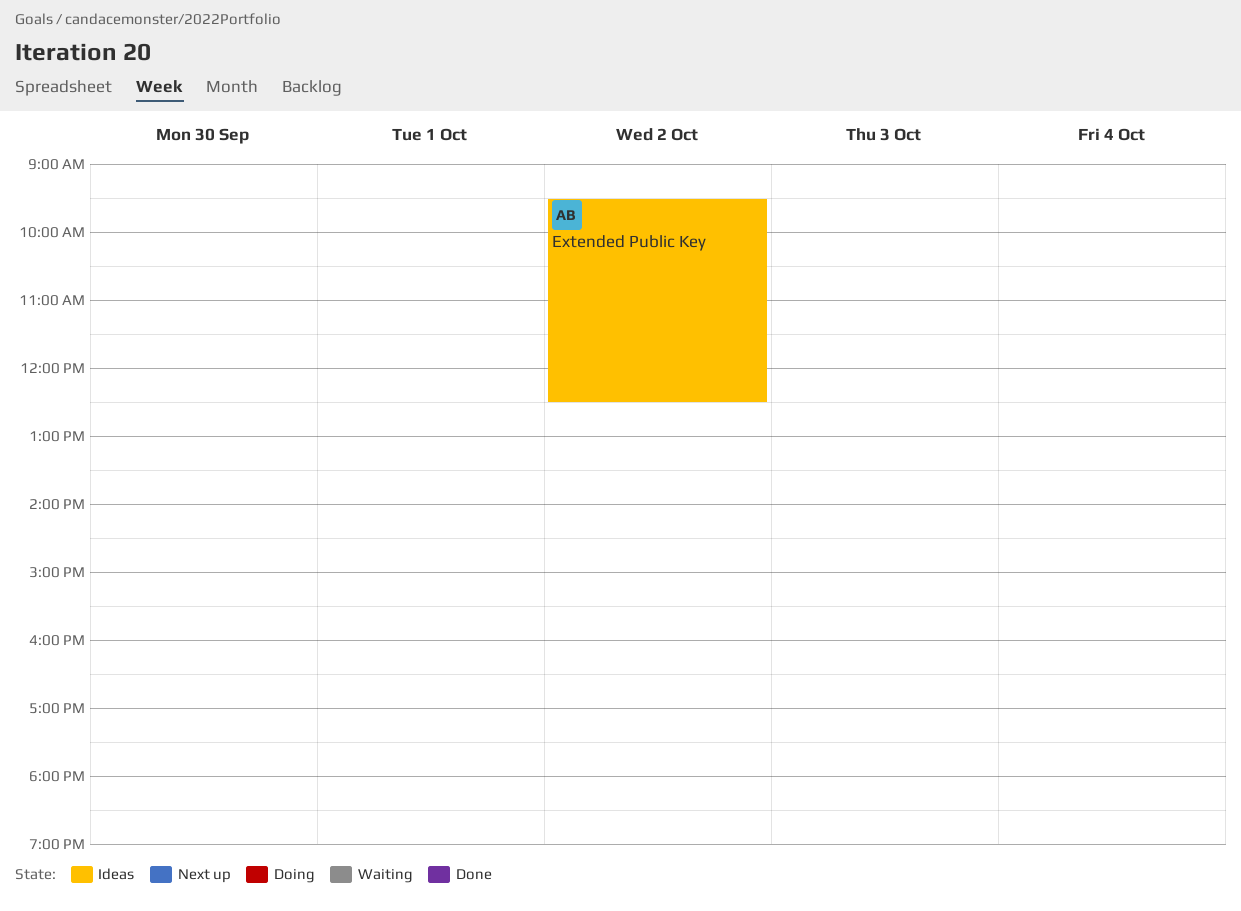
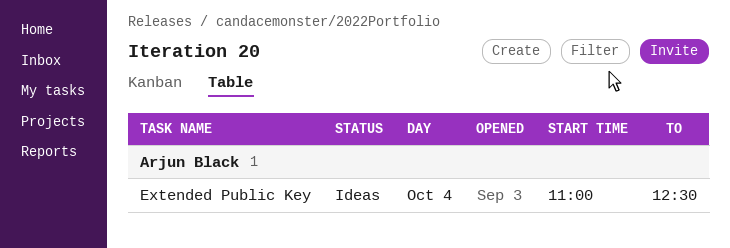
Extended Public Key, day: Oct 2 -> Oct 4
Extended Public Key, begins: 09:30 -> 11:00

